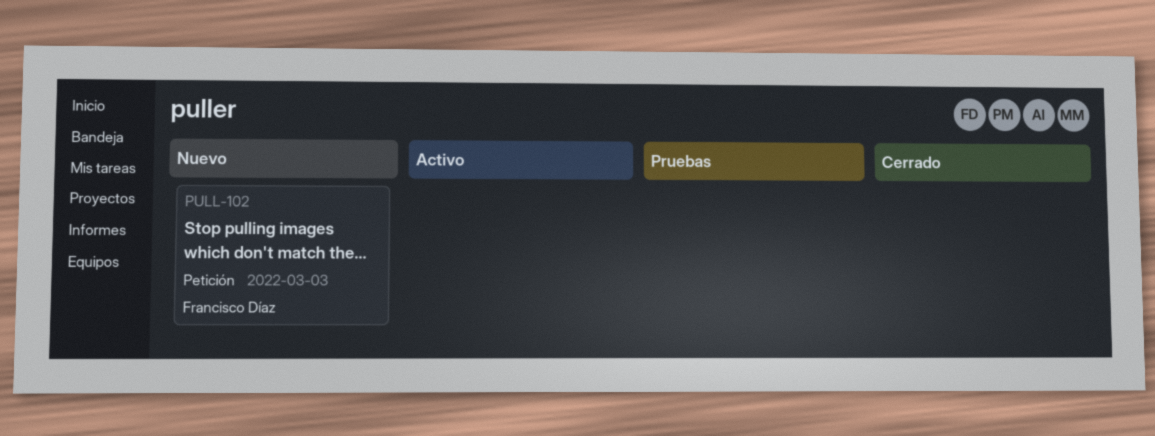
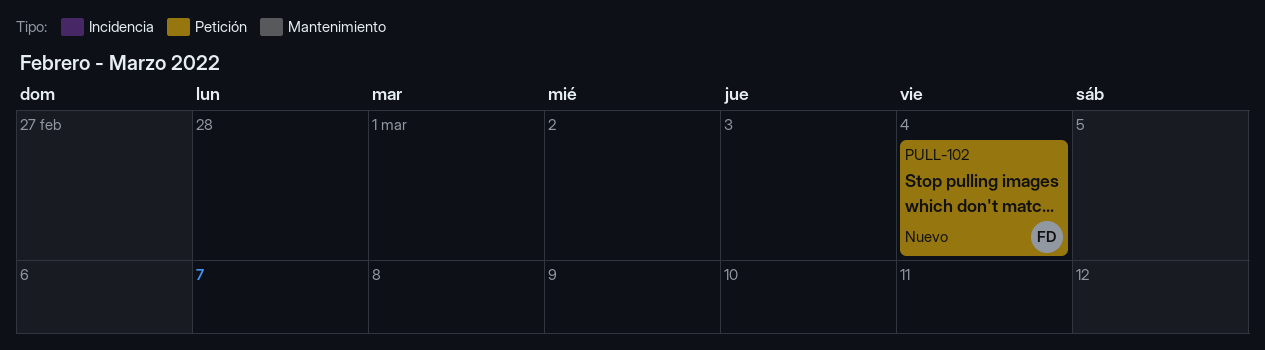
PULL-102, due: Mar 3 -> Mar 4

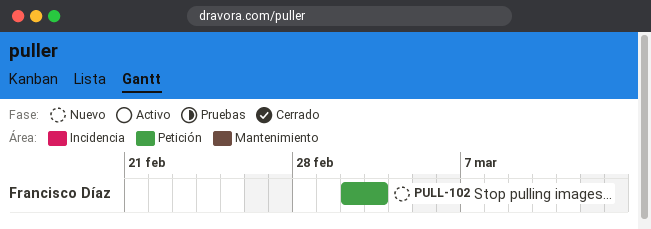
PULL-102, due: Mar 4 -> Mar 3

